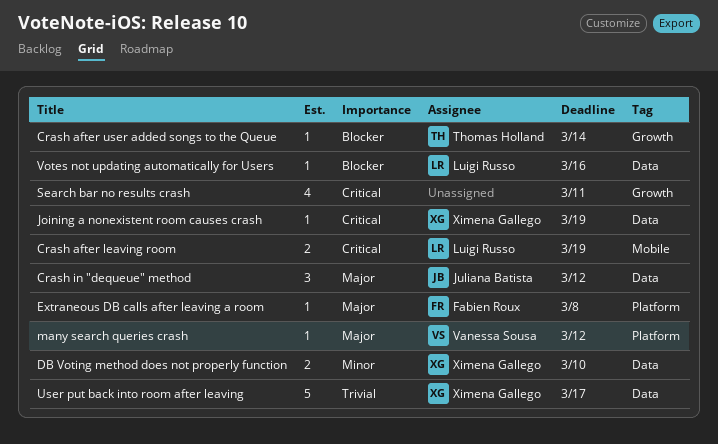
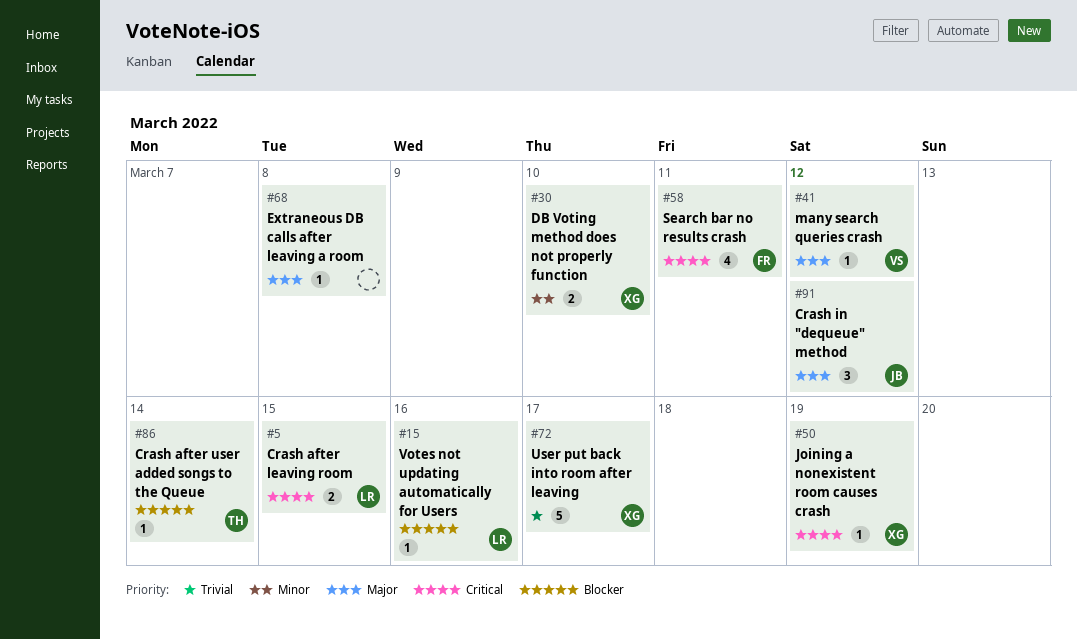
Crash after leaving room, due: Mar 19 -> Mar 15
Extraneous DB calls after leaving a room, owner: Fabien Roux -> none
Search bar no results crash, owner: none -> Fabien Roux

